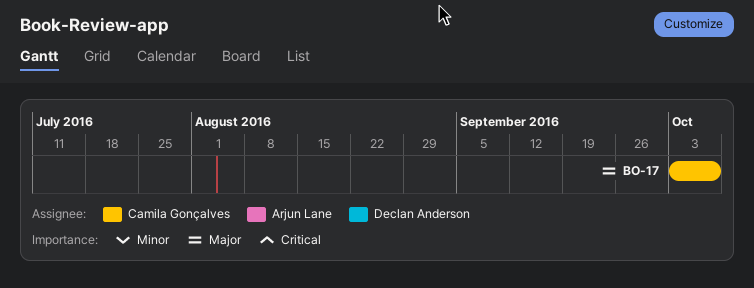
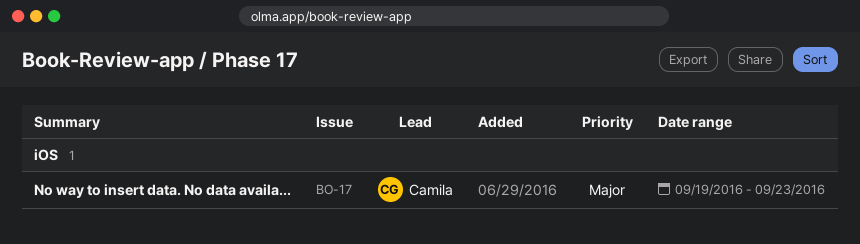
BO-17, start: Oct 3 -> Sep 19
BO-17, due: Oct 7 -> Sep 23

